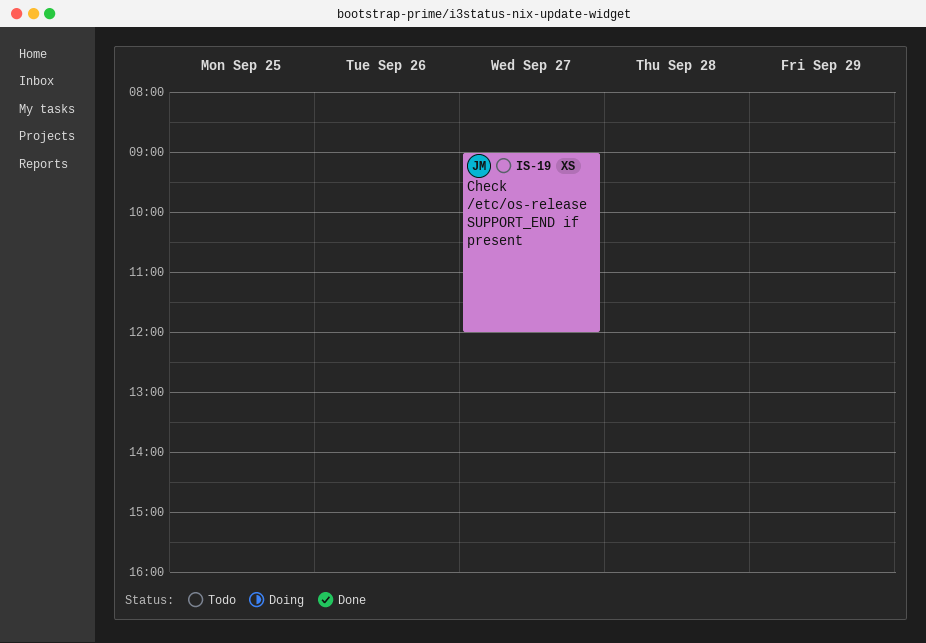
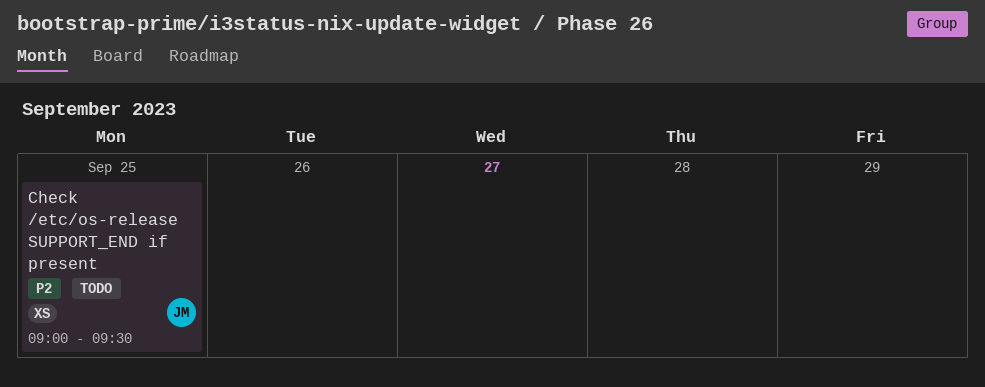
Check /etc/os-release SUPPORT_END if present, day: Sep 27 -> Sep 25
Check /etc/os-release SUPPORT_END if present, ends: 12:00 -> 09:30

